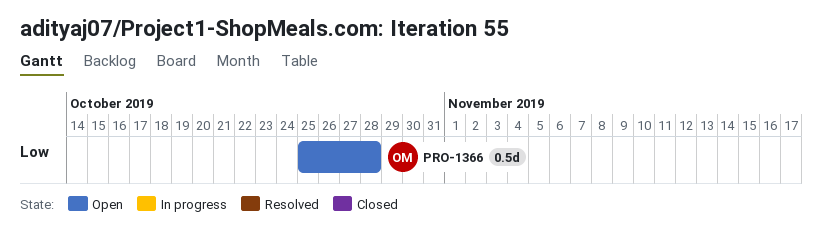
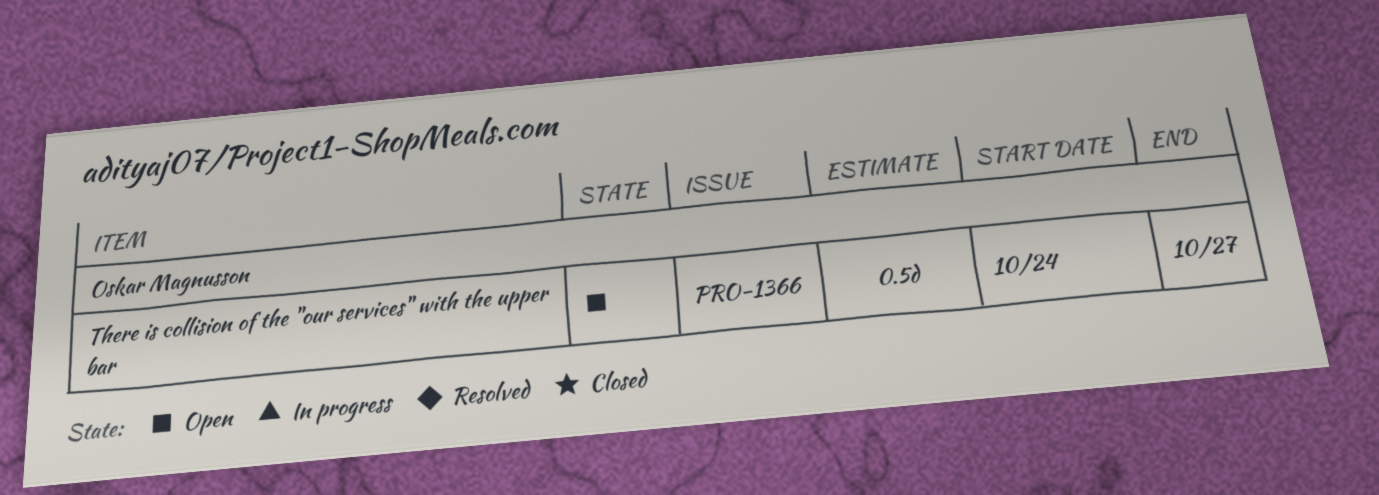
PRO-1366, start: Oct 25 -> Oct 24
PRO-1366, due: Oct 28 -> Oct 27

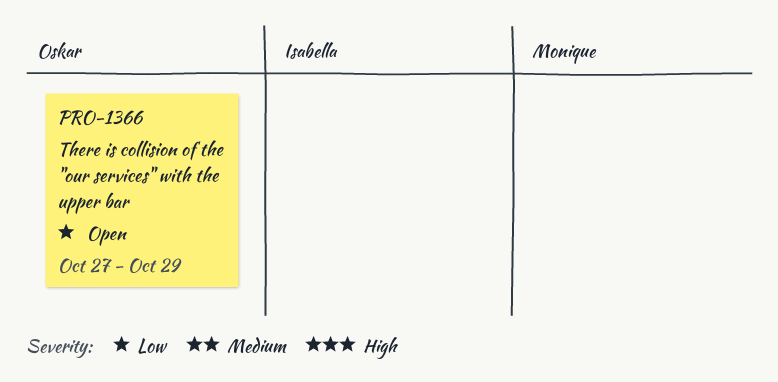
PRO-1366, start: Oct 24 -> Oct 27
PRO-1366, due: Oct 27 -> Oct 29

